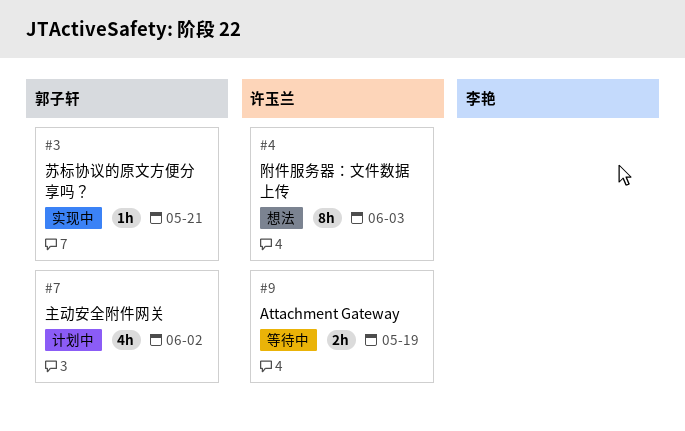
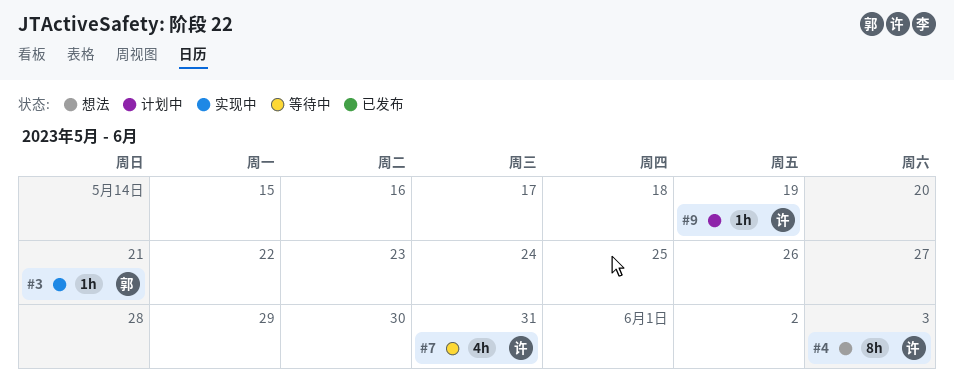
#7, status: 计划中 -> 等待中
#7, owner: 郭子轩 -> 许玉兰
#7, due: Jun 2 -> May 31
#9, status: 等待中 -> 计划中
#9, estimate: 2h -> 1h

